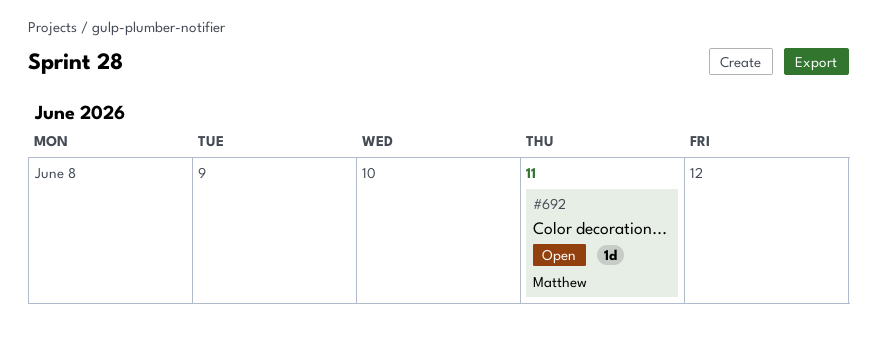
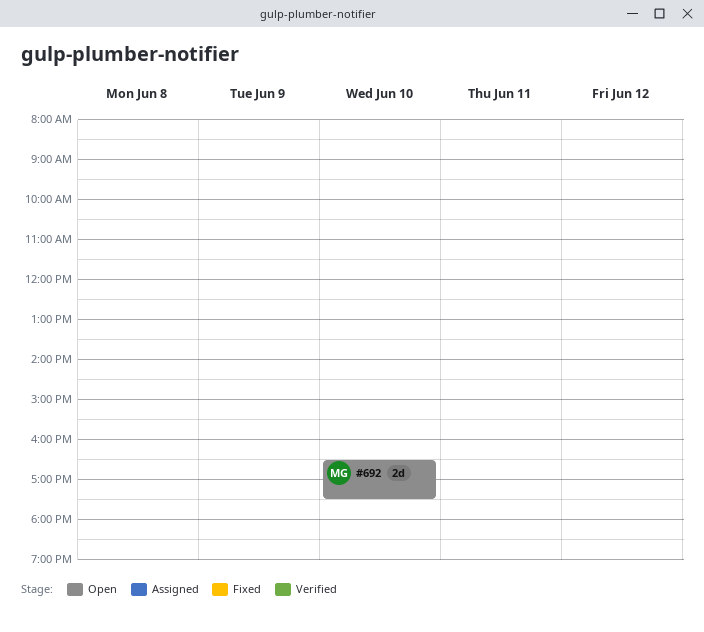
#692, estimate: 1d -> 2d
#692, day: Jun 11 -> Jun 10

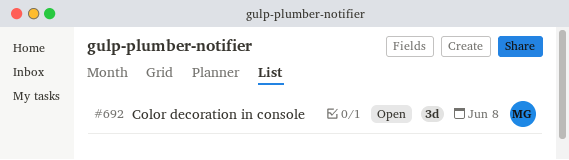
#692, estimate: 2d -> 3d
#692, day: Jun 10 -> Jun 8

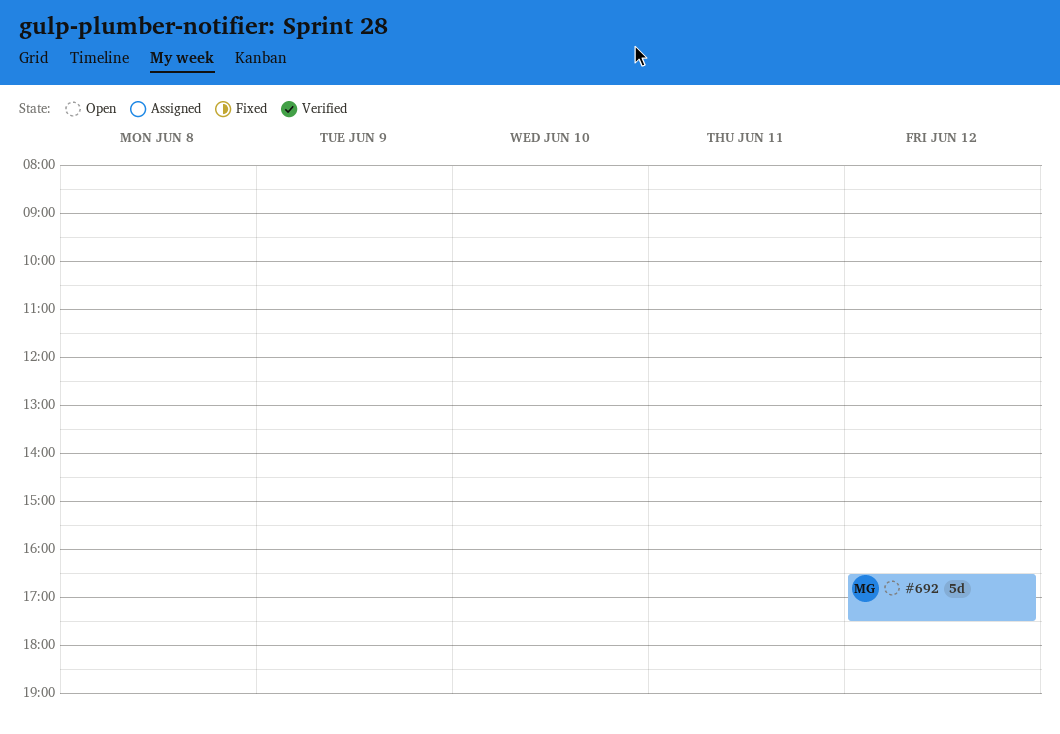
#692, estimate: 3d -> 5d
#692, day: Jun 8 -> Jun 12

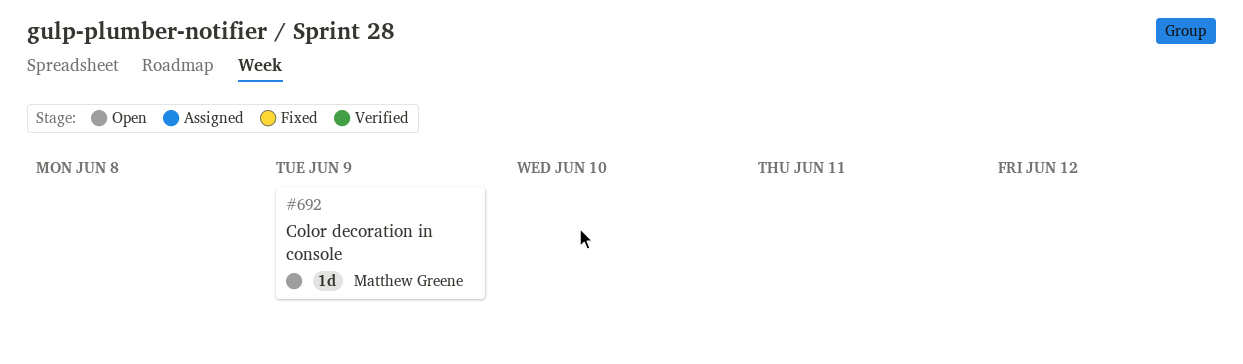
#692, estimate: 5d -> 1d
#692, day: Jun 12 -> Jun 9

